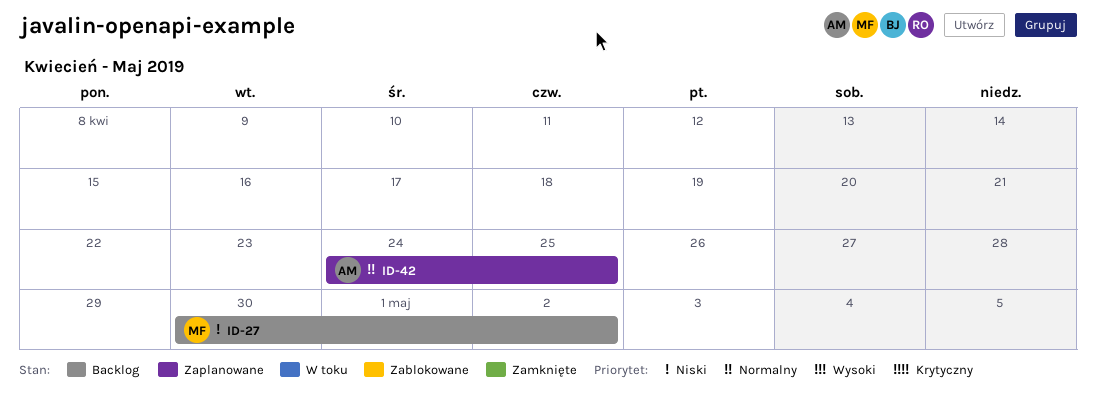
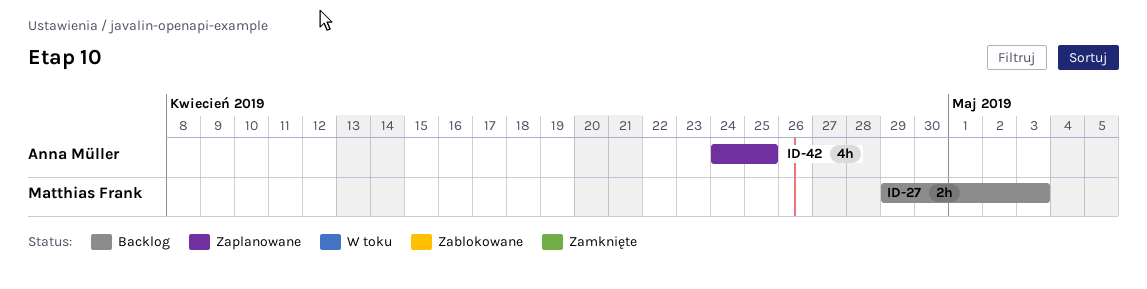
ID-27, start: Apr 30 -> Apr 29
ID-27, due: May 2 -> May 3

